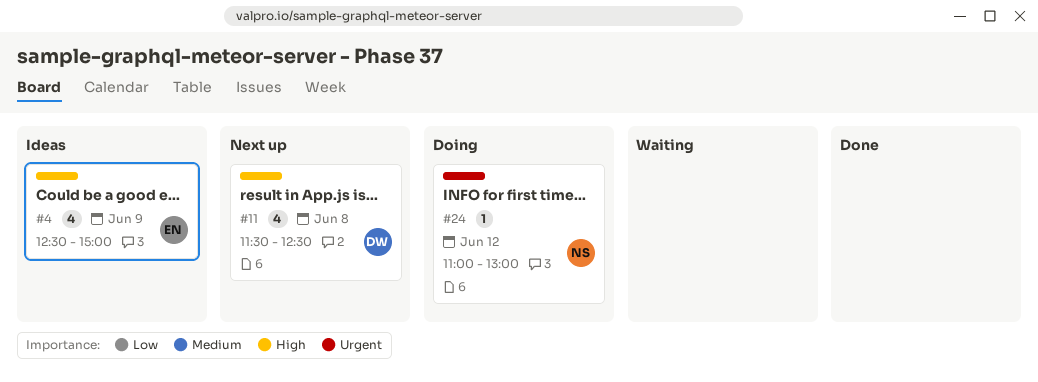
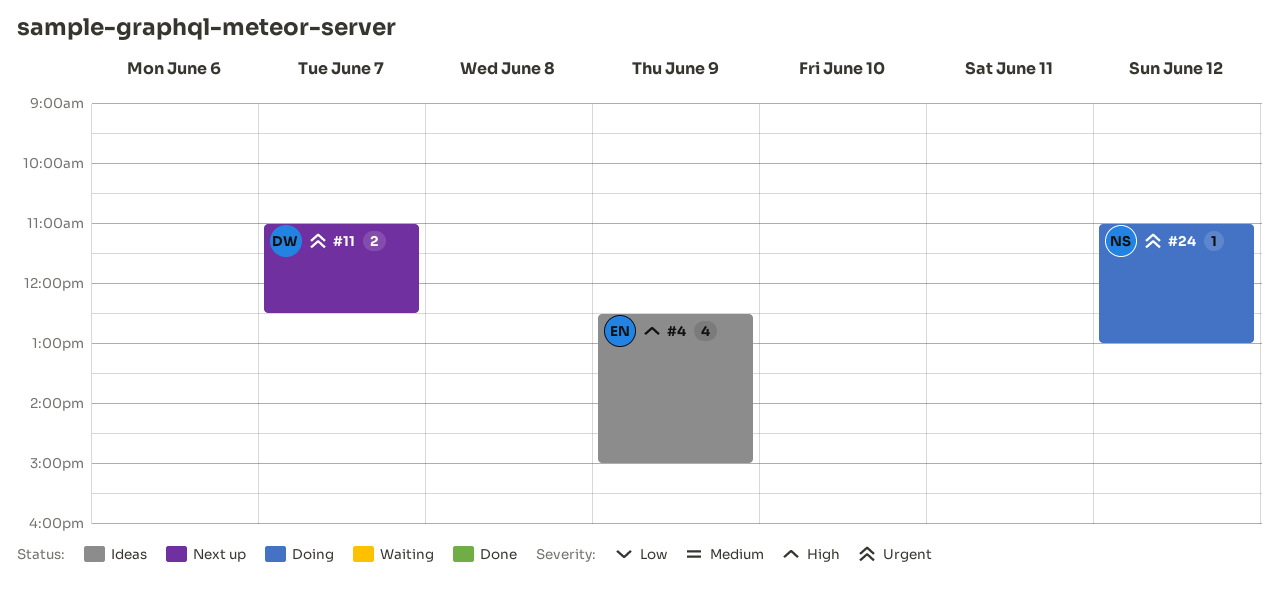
#11, priority: High -> Urgent
#11, estimate: 4 -> 2
#11, day: Jun 8 -> Jun 7
#11, begins: 11:30 -> 11:00

